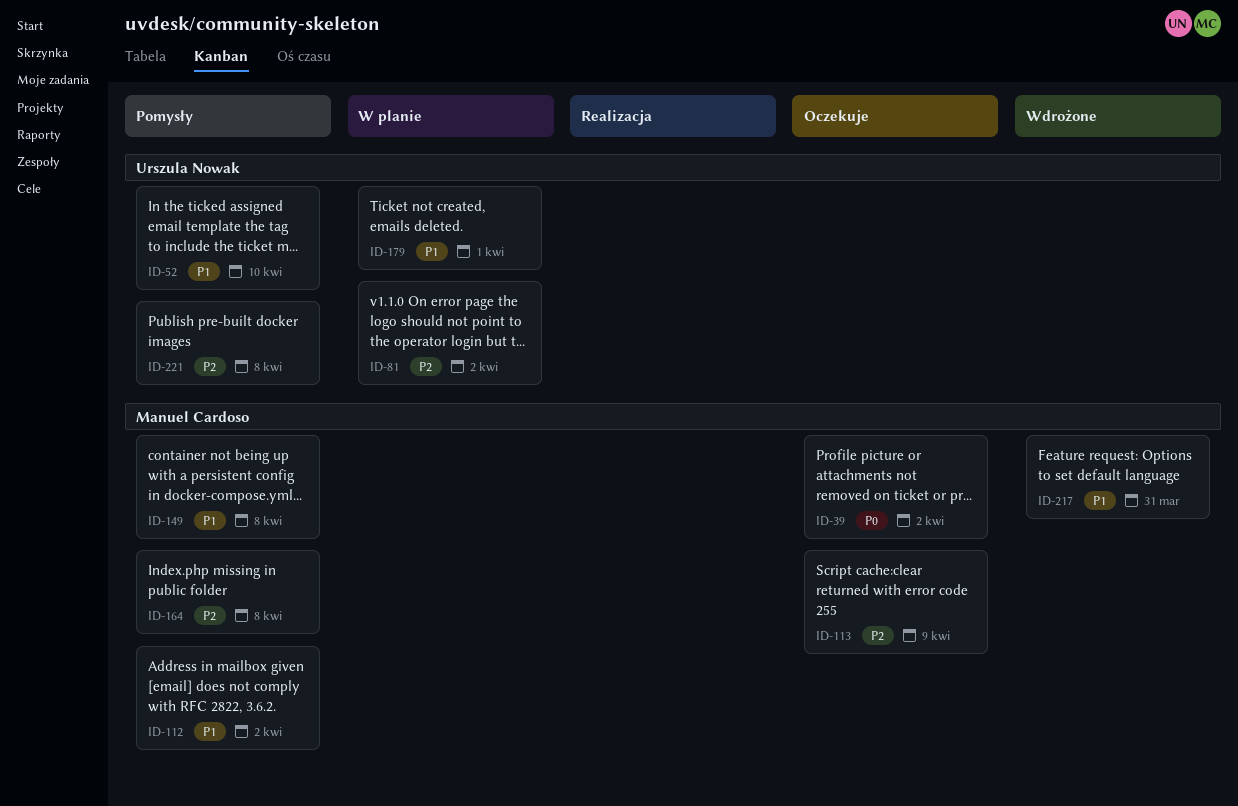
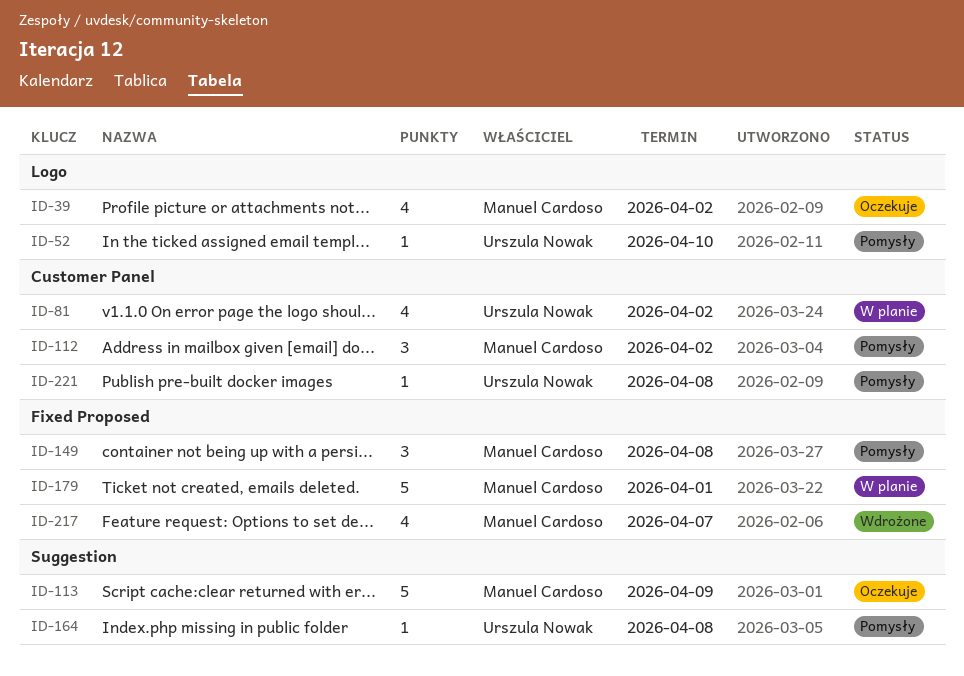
ID-164, owner: Manuel Cardoso -> Urszula Nowak
ID-179, owner: Urszula Nowak -> Manuel Cardoso
ID-217, due: Mar 31 -> Apr 7

